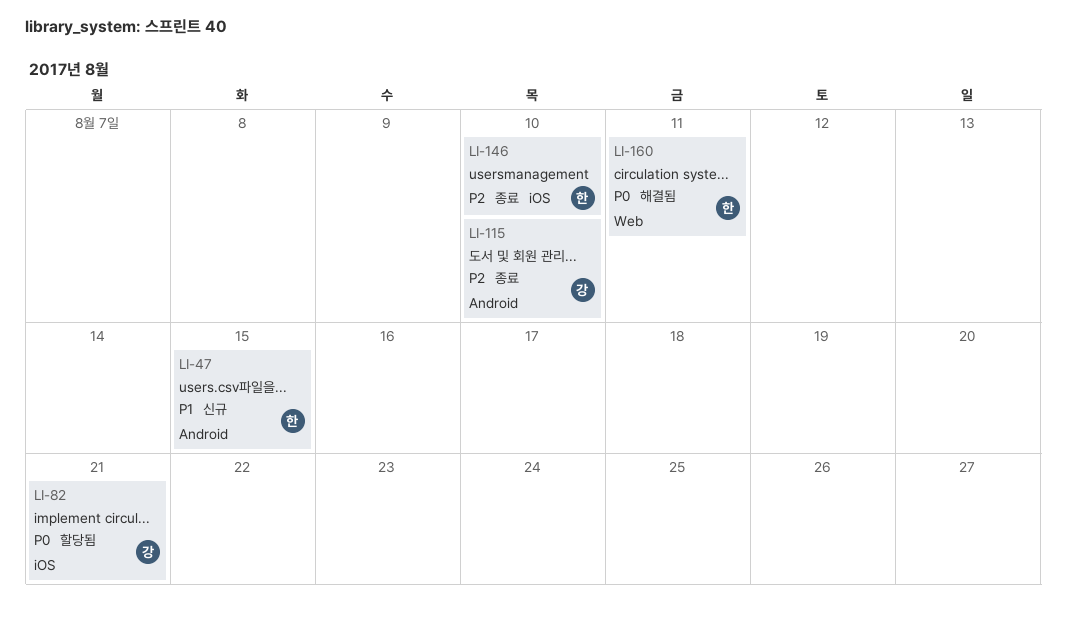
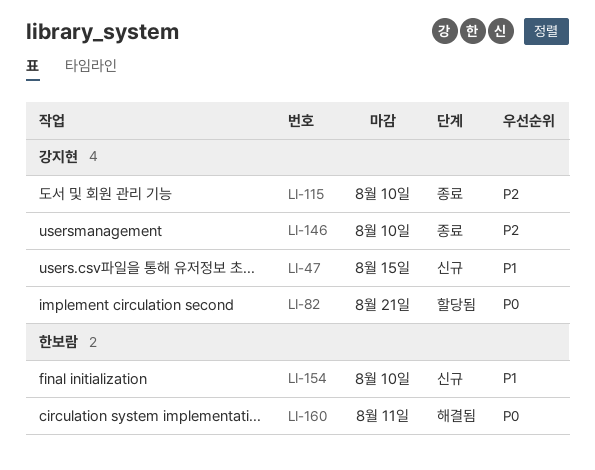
LI-47, owner: 한보람 -> 강지현
LI-146, owner: 한보람 -> 강지현
LI-154: none -> present

